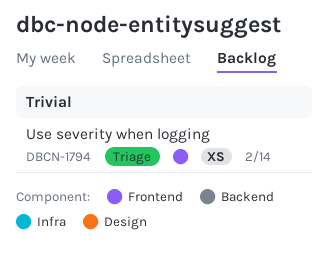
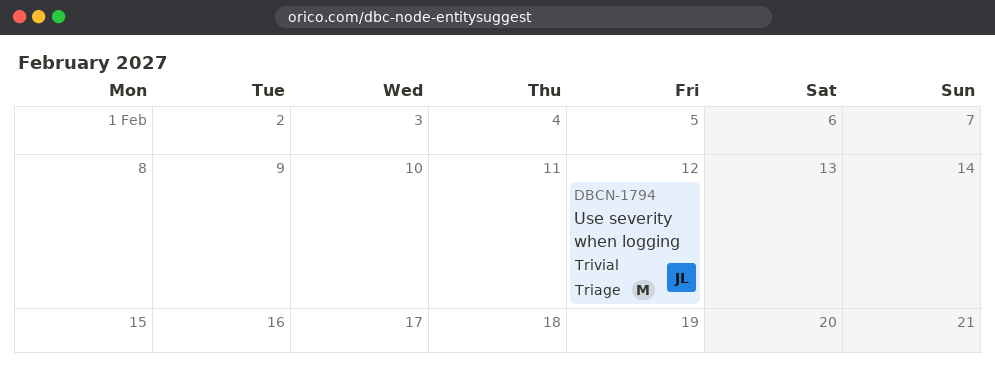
DBCN-1794, estimate: XS -> M
DBCN-1794, due: Feb 14 -> Feb 12

